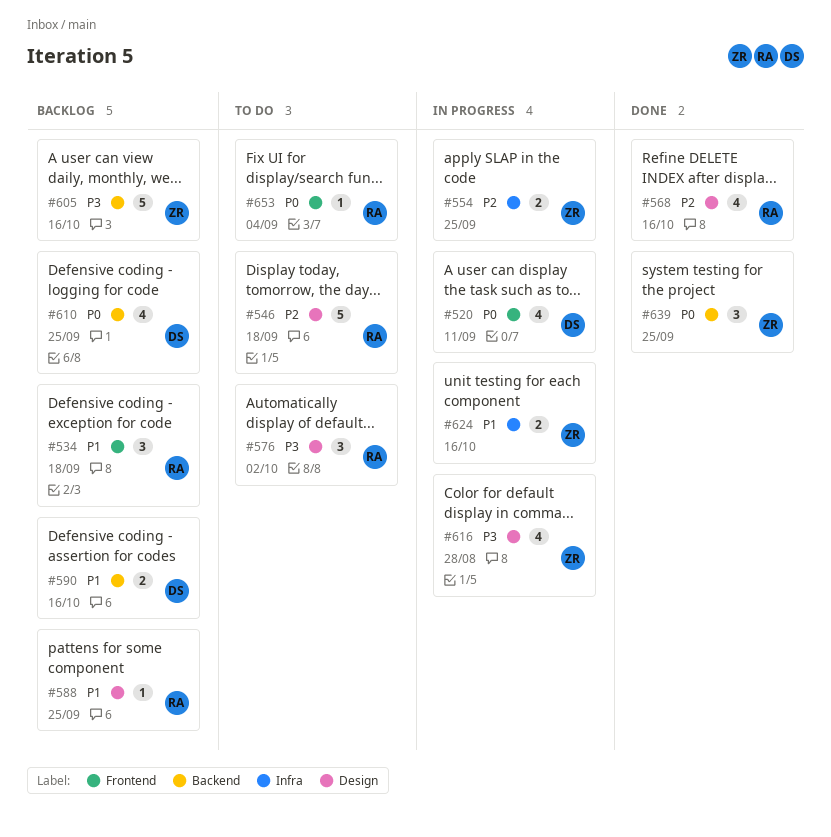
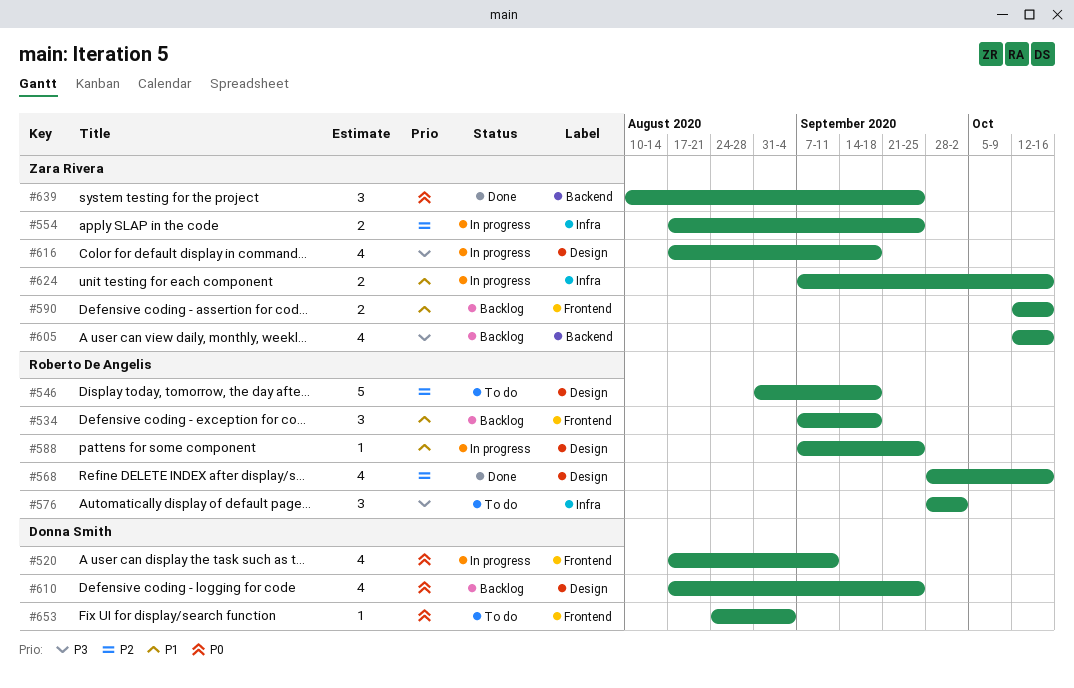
#576, label: Design -> Infra
#588, status: Backlog -> In progress
#590, owner: Donna Smith -> Zara Rivera
#590, label: Backend -> Frontend
#605, estimate: 5 -> 4
#610, label: Backend -> Design
#616, due: Aug 28 -> Sep 18
#653, owner: Roberto De Angelis -> Donna Smith

